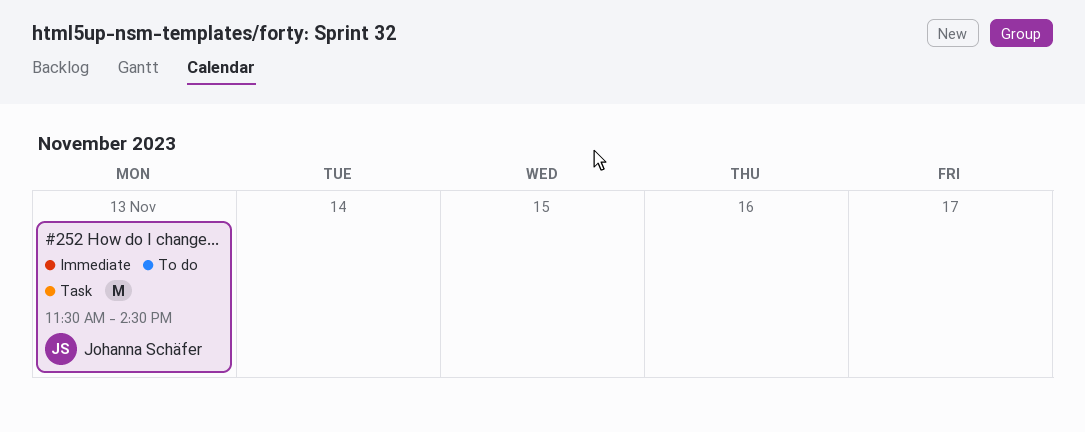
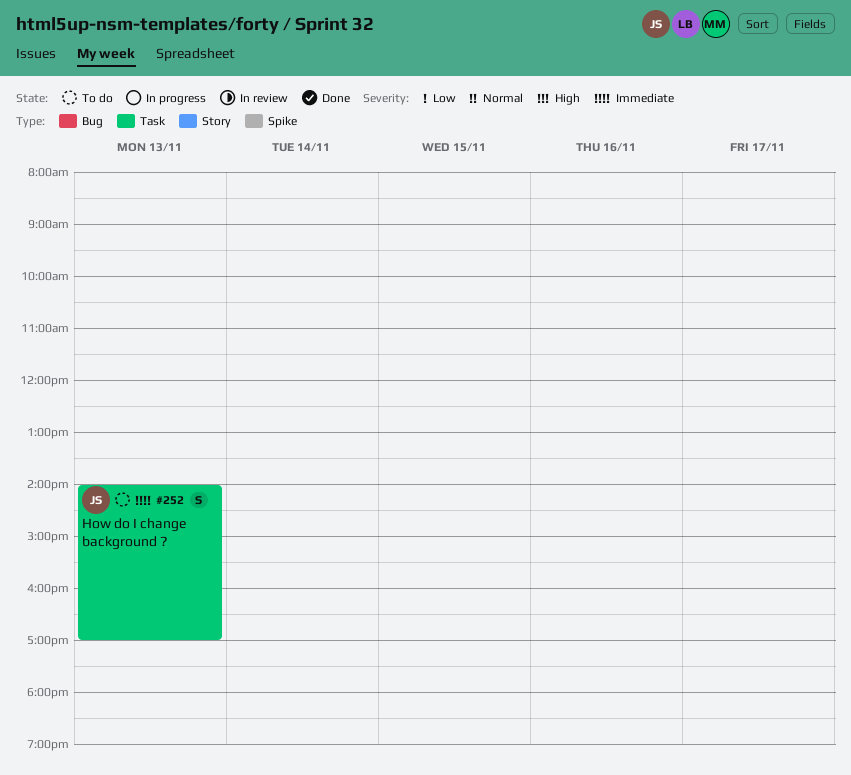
#252, estimate: M -> S
#252, begins: 11:30 -> 14:00
#252, ends: 14:30 -> 17:00

